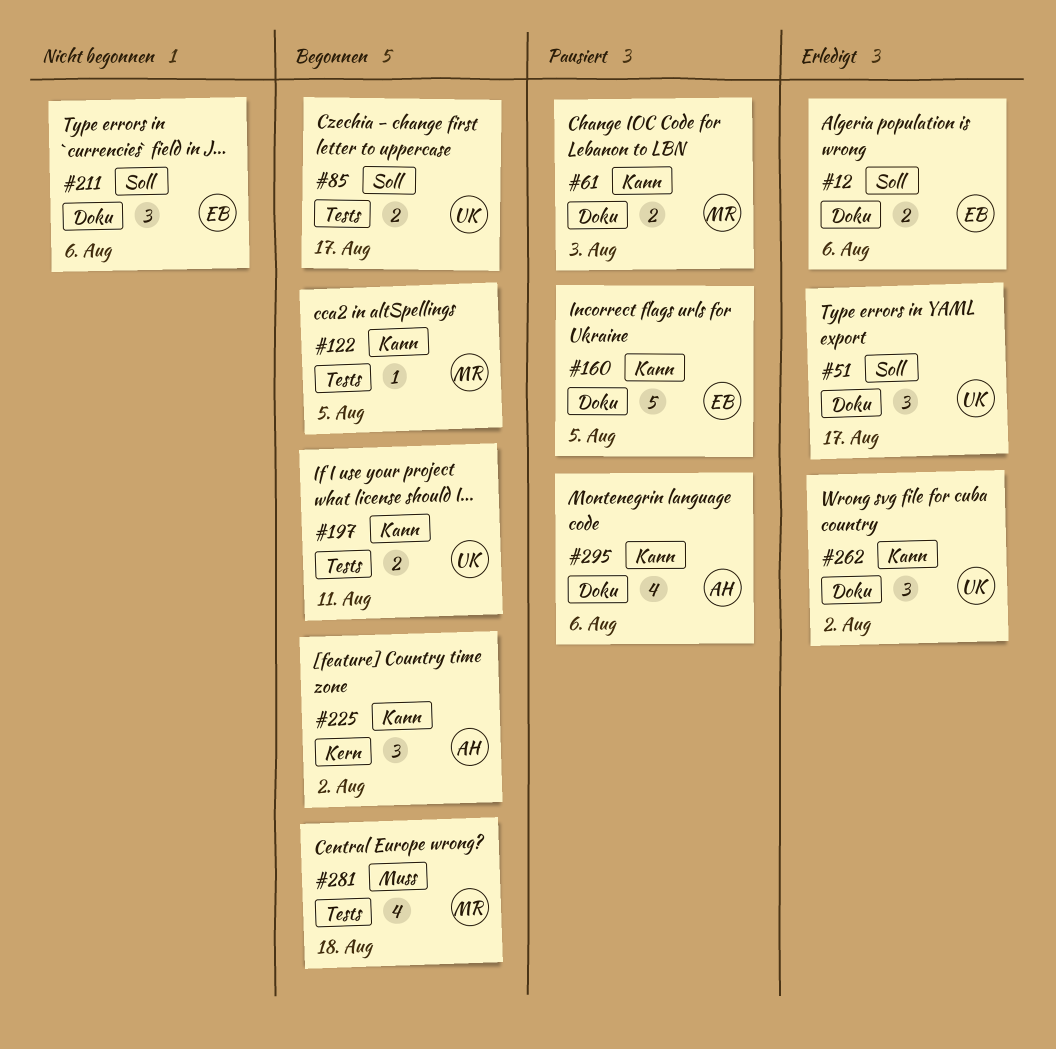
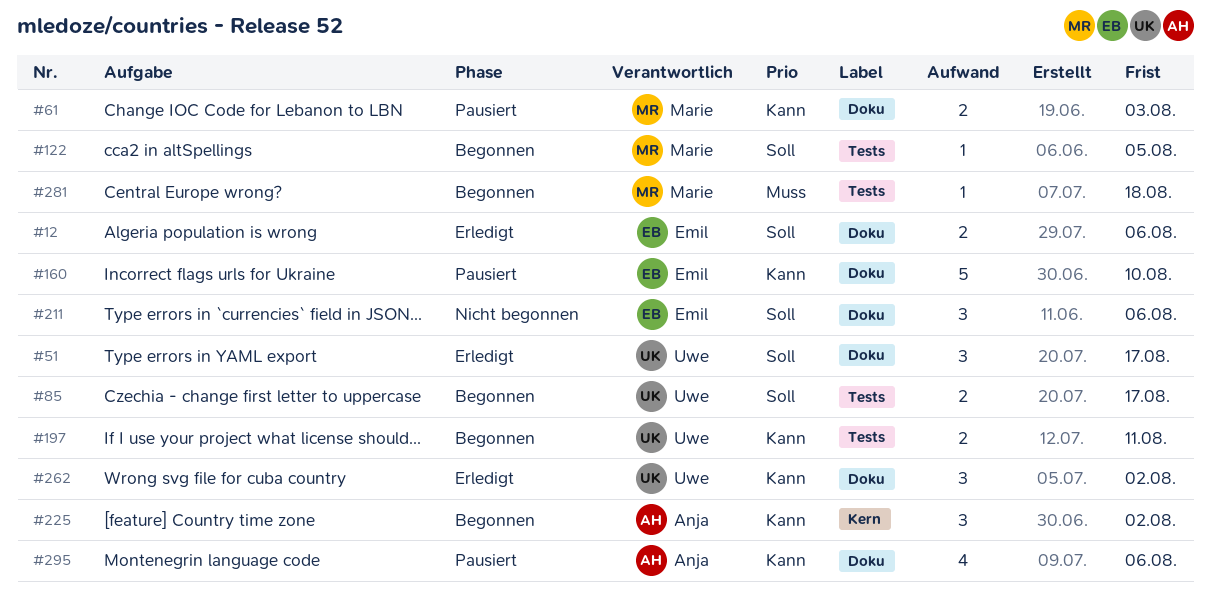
#122, priority: Kann -> Soll
#160, due: Aug 5 -> Aug 10
#281, estimate: 4 -> 1

